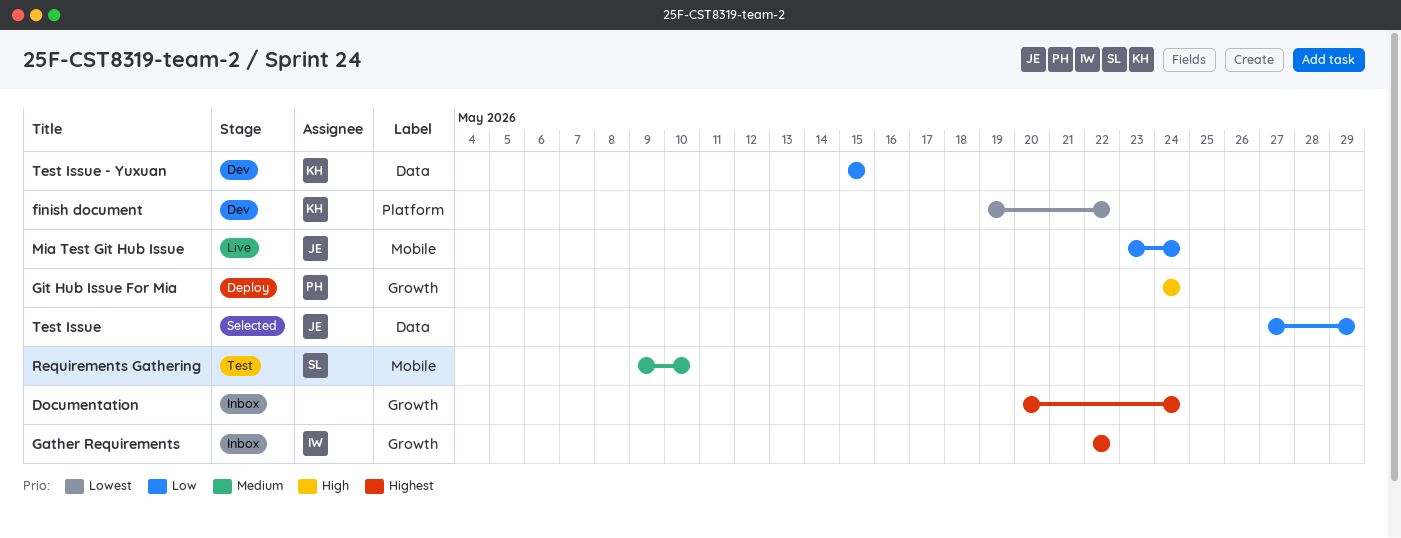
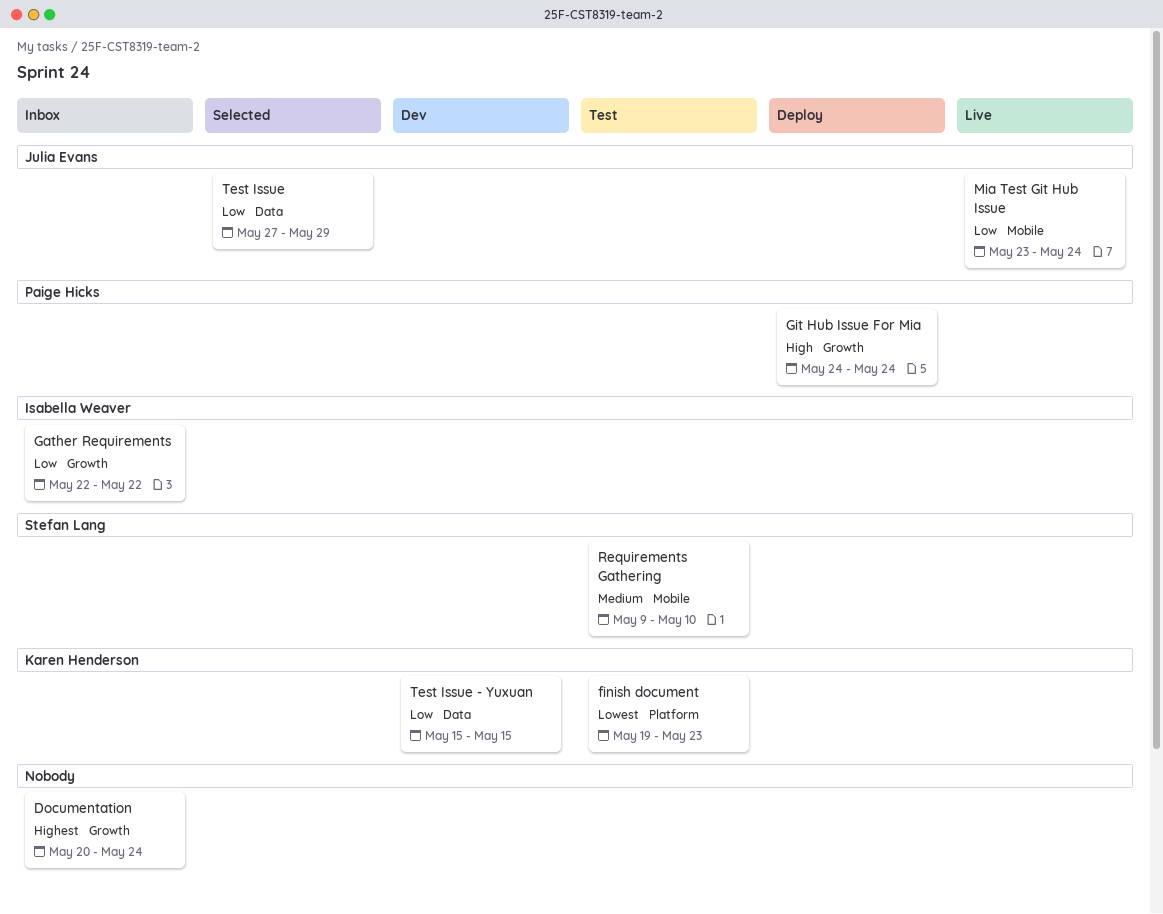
finish document, status: Dev -> Test
finish document, due: May 22 -> May 23
Gather Requirements, priority: Highest -> Low

